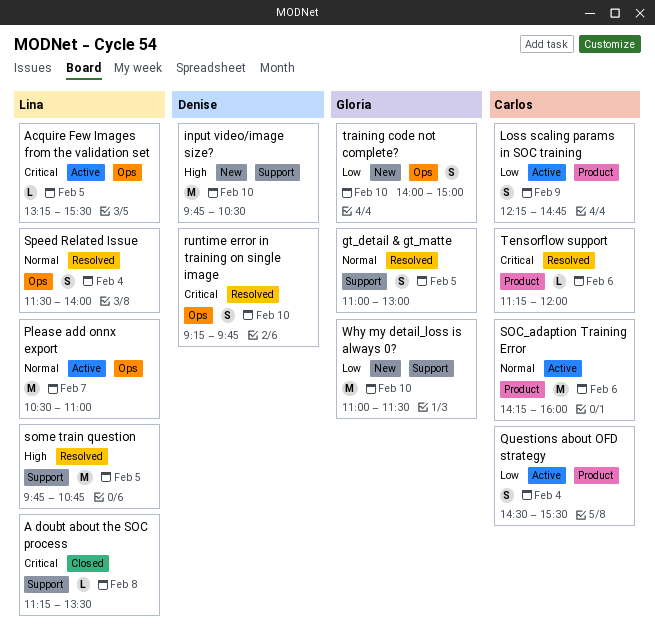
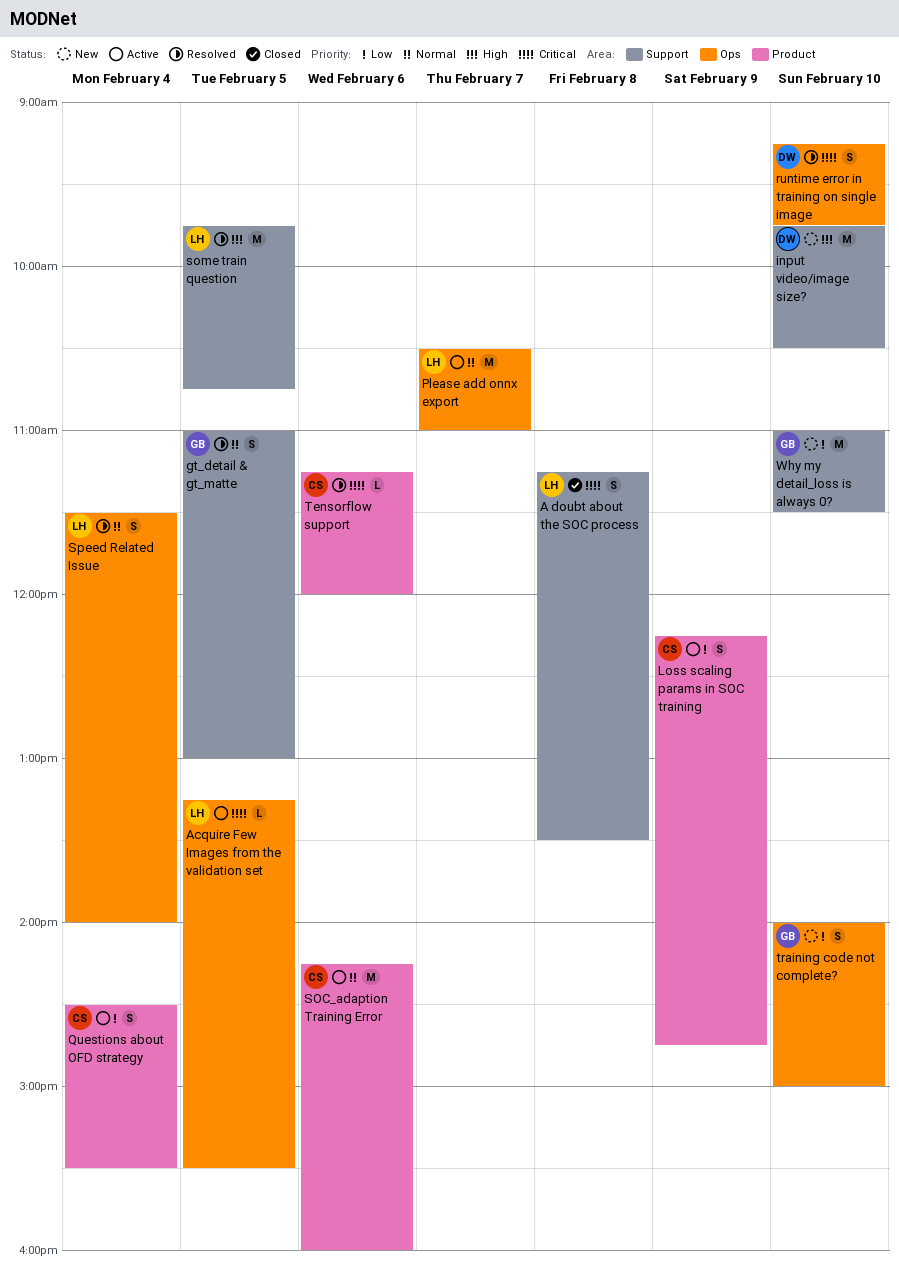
A doubt about the SOC process, estimate: L -> S

